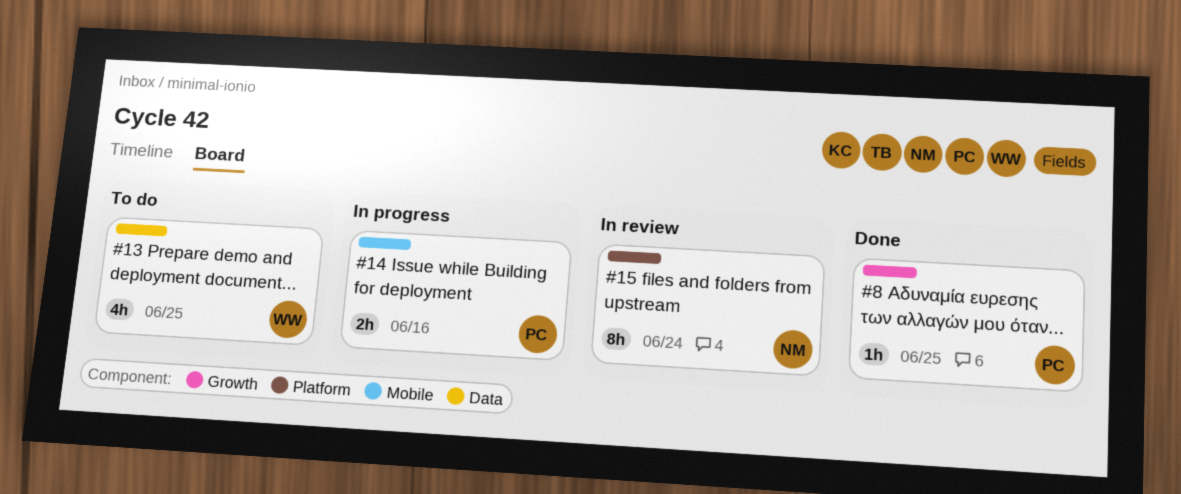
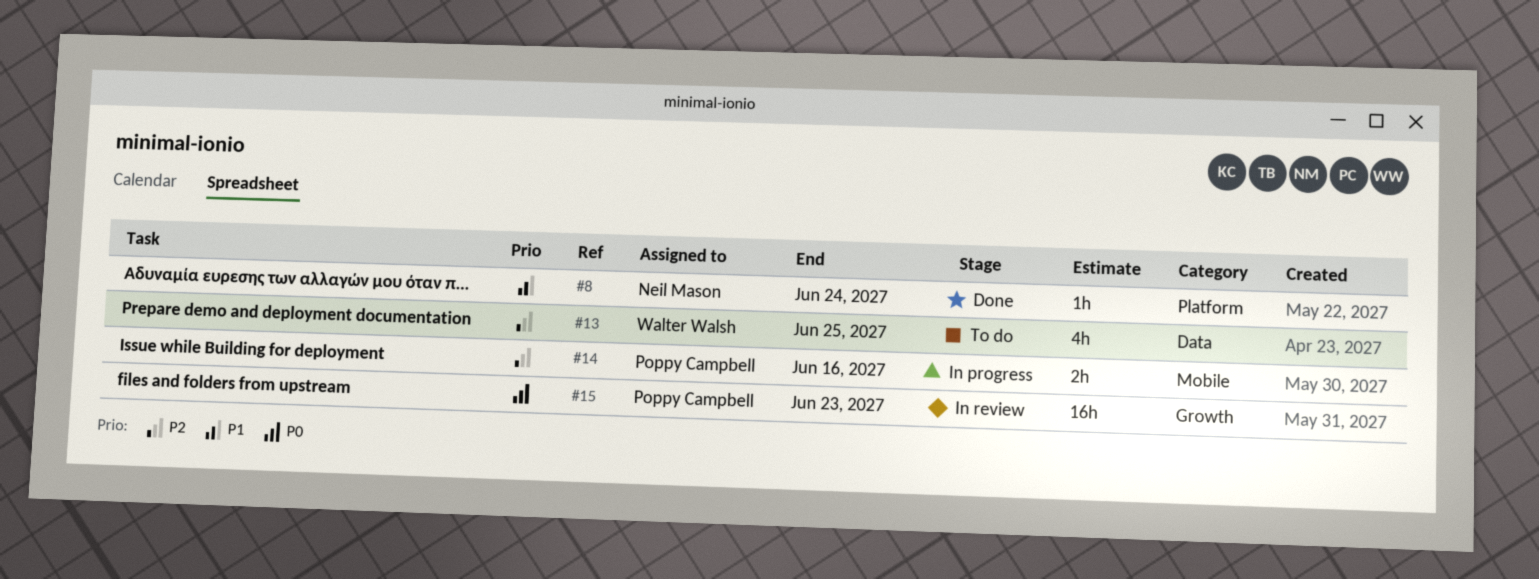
#8, owner: Poppy Campbell -> Neil Mason
#8, label: Growth -> Platform
#8, due: Jun 25 -> Jun 24
#15, owner: Neil Mason -> Poppy Campbell
#15, label: Platform -> Growth
#15, estimate: 8h -> 16h
#15, due: Jun 24 -> Jun 23

